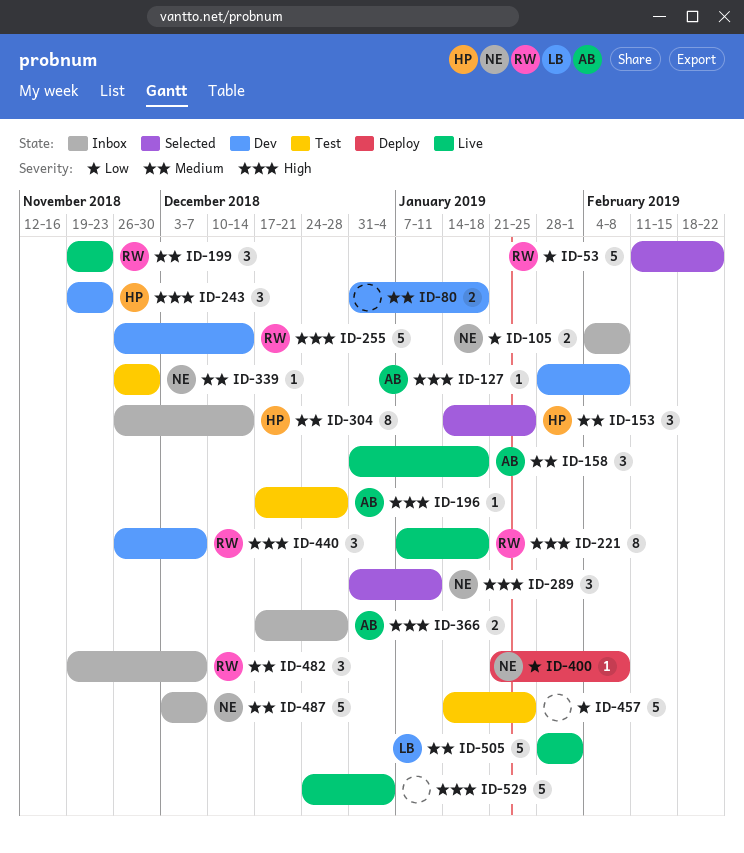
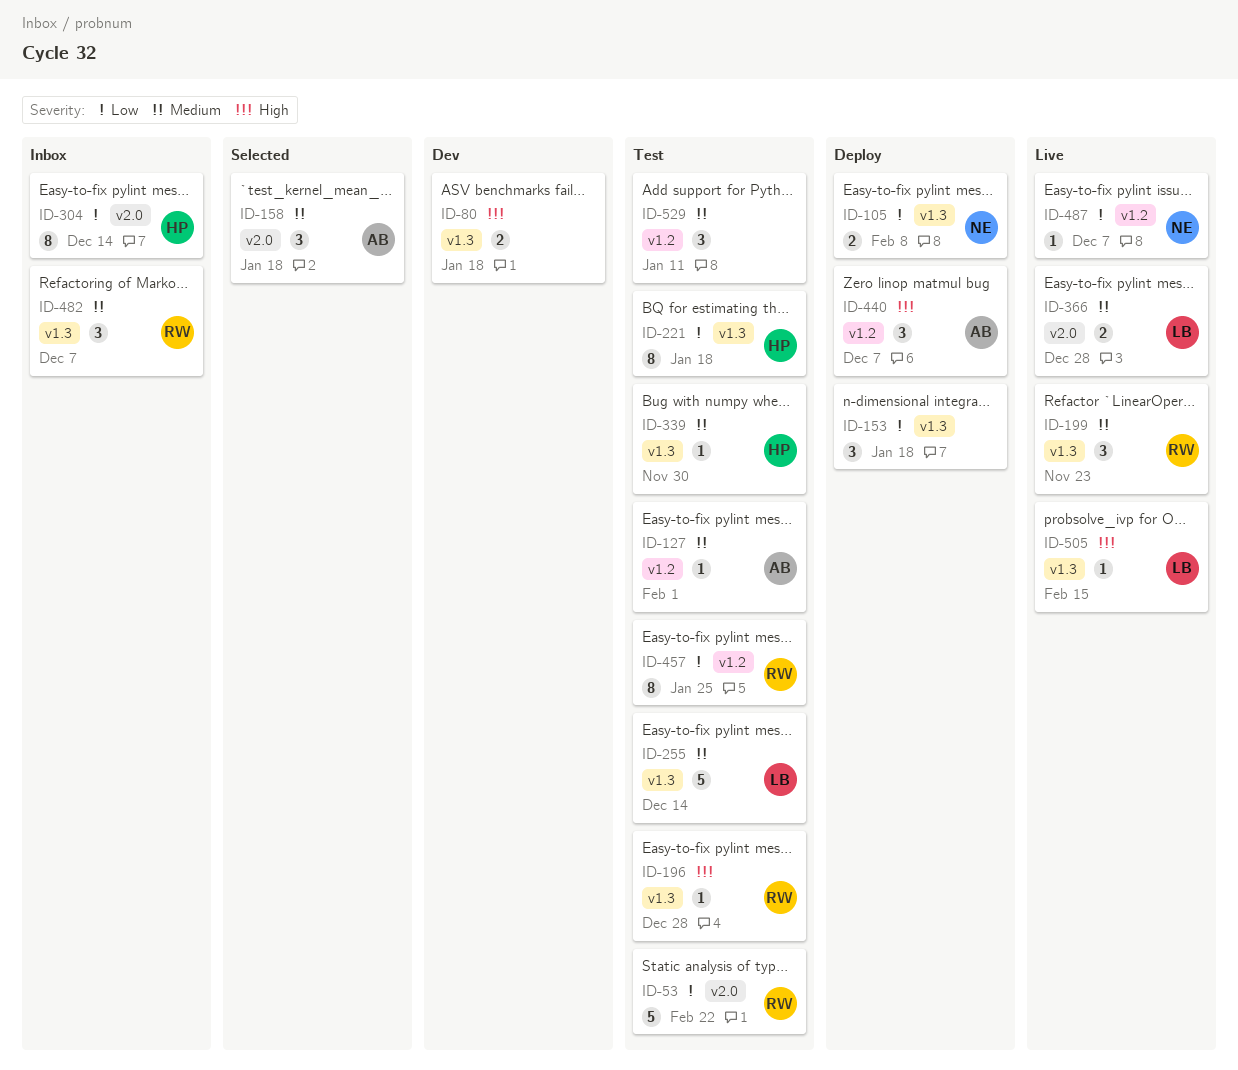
ID-53, status: Selected -> Test
ID-80, priority: Medium -> High
ID-105, status: Inbox -> Deploy
ID-127, status: Dev -> Test
ID-127, priority: High -> Medium
ID-127, due: Feb 8 -> Feb 1
ID-153, status: Selected -> Deploy
ID-153, owner: HP -> none
ID-153, priority: Medium -> Low
ID-153, due: Jan 25 -> Jan 18
ID-158, status: Live -> Selected
ID-196, owner: AB -> RW
ID-221, status: Live -> Test
ID-221, owner: RW -> HP
ID-221, priority: High -> Low
ID-243: present -> none
ID-255, status: Dev -> Test
ID-255, owner: RW -> LB
ID-255, priority: High -> Medium
ID-289: present -> none
ID-304, priority: Medium -> Low
ID-339, owner: NE -> HP
ID-366, status: Inbox -> Live
ID-366, owner: AB -> LB
ID-366, priority: High -> Medium
ID-400: present -> none
ID-440, status: Dev -> Deploy
ID-440, owner: RW -> AB
ID-457, owner: none -> RW
ID-457, estimate: 5 -> 8
ID-487, status: Inbox -> Live
ID-487, priority: Medium -> Low
ID-487, estimate: 5 -> 1
ID-505, priority: Medium -> High
ID-505, estimate: 5 -> 1
ID-505, due: Feb 1 -> Feb 15
ID-529, status: Live -> Test
ID-529, priority: High -> Medium
ID-529, estimate: 5 -> 3
ID-529, due: Jan 4 -> Jan 11

